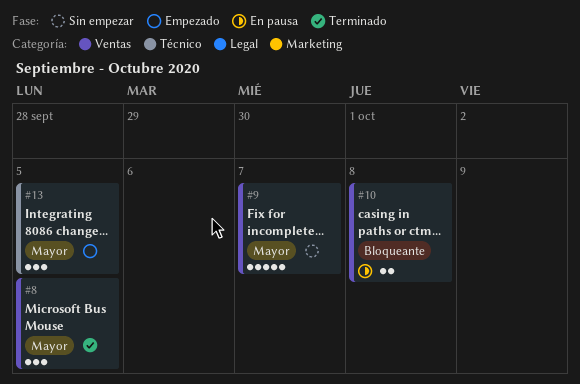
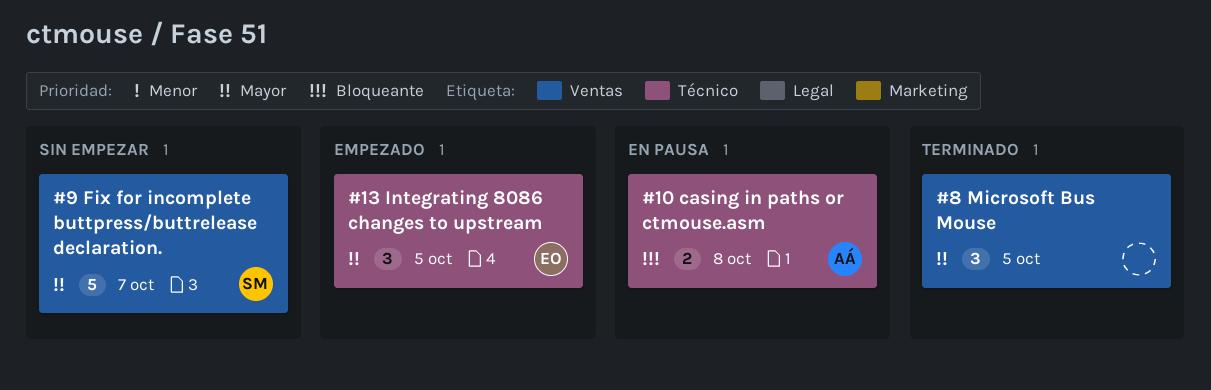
#10, label: Ventas -> Técnico

